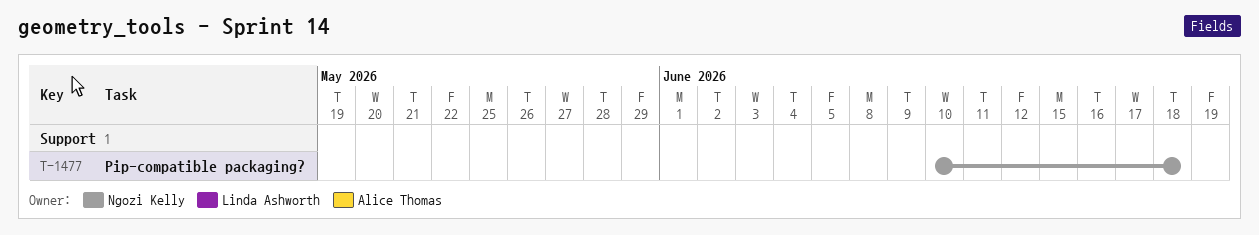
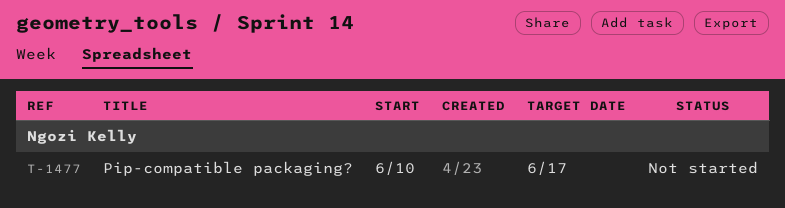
T-1477, due: Jun 18 -> Jun 17

